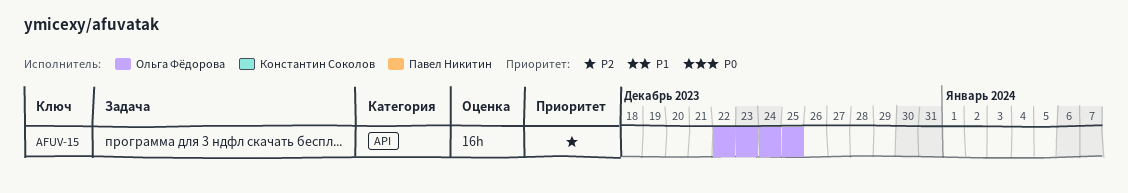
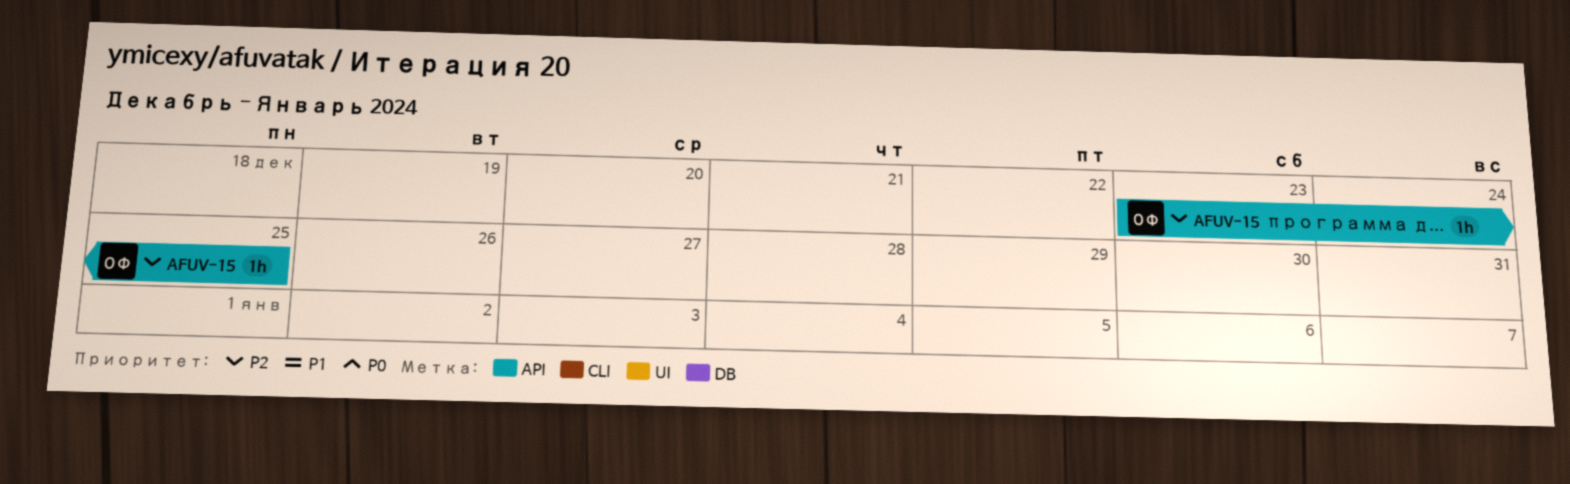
AFUV-15, estimate: 16h -> 1h
AFUV-15, start: Dec 22 -> Dec 23

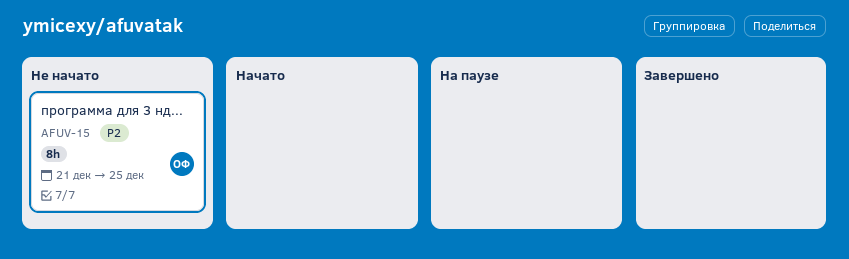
AFUV-15, estimate: 1h -> 8h
AFUV-15, start: Dec 23 -> Dec 21

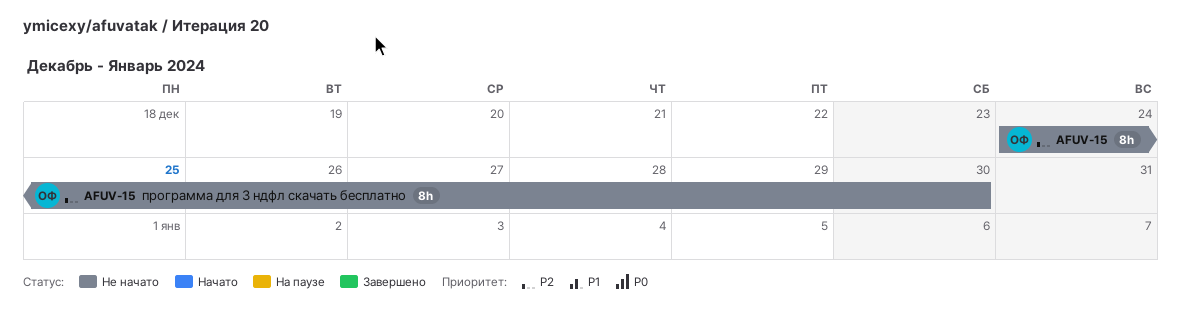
AFUV-15, start: Dec 21 -> Dec 24
AFUV-15, due: Dec 25 -> Dec 30

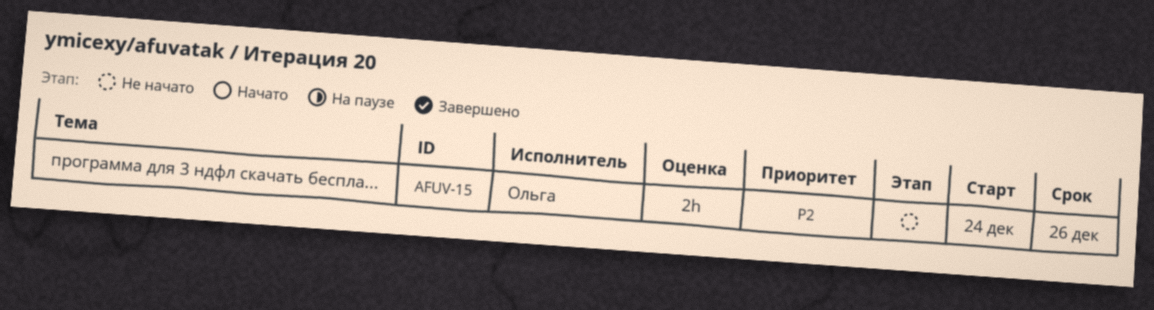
AFUV-15, estimate: 8h -> 2h
AFUV-15, due: Dec 30 -> Dec 26

